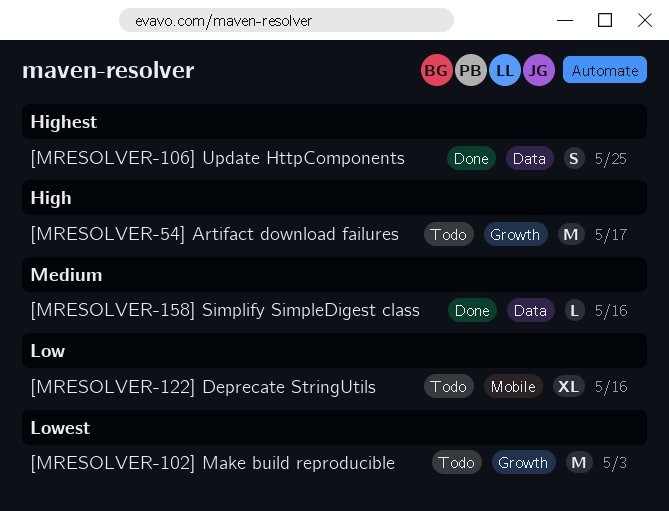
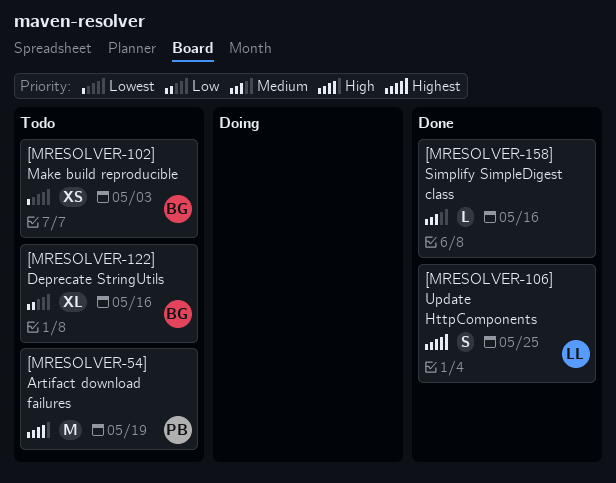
[MRESOLVER-102] Make build reproducible, estimate: M -> XS
[MRESOLVER-54] Artifact download failures, due: May 17 -> May 19

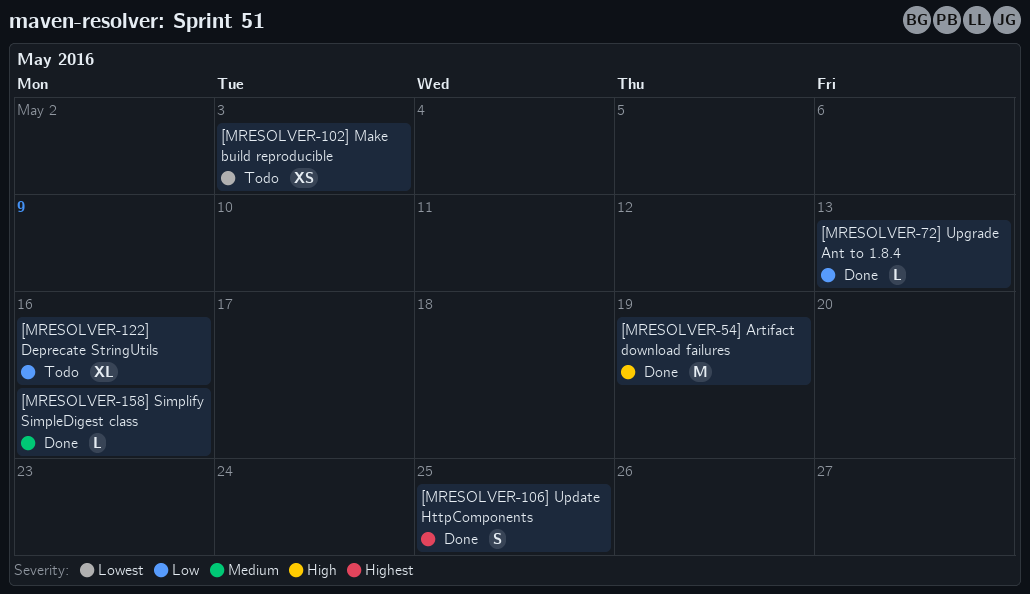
[MRESOLVER-54] Artifact download failures, status: Todo -> Done
[MRESOLVER-72] Upgrade Ant to 1.8.4: none -> present

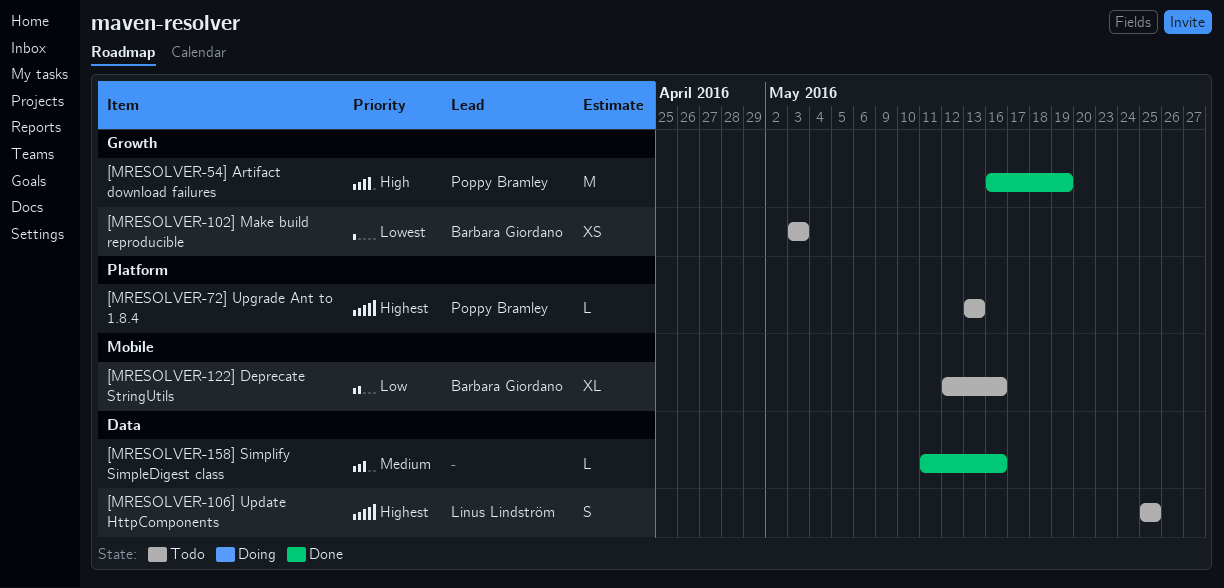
[MRESOLVER-106] Update HttpComponents, status: Done -> Todo
[MRESOLVER-72] Upgrade Ant to 1.8.4, status: Done -> Todo
[MRESOLVER-72] Upgrade Ant to 1.8.4, priority: Low -> Highest

